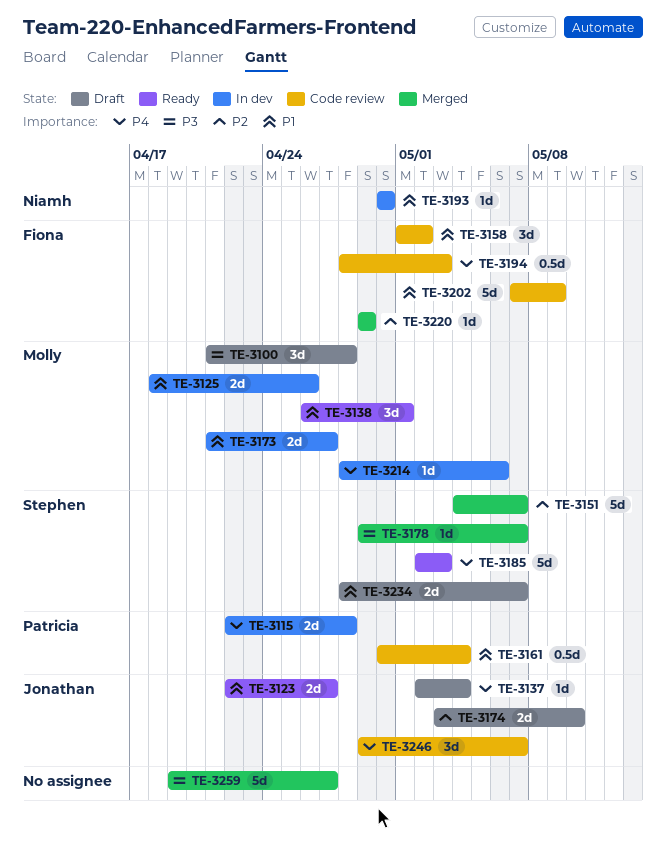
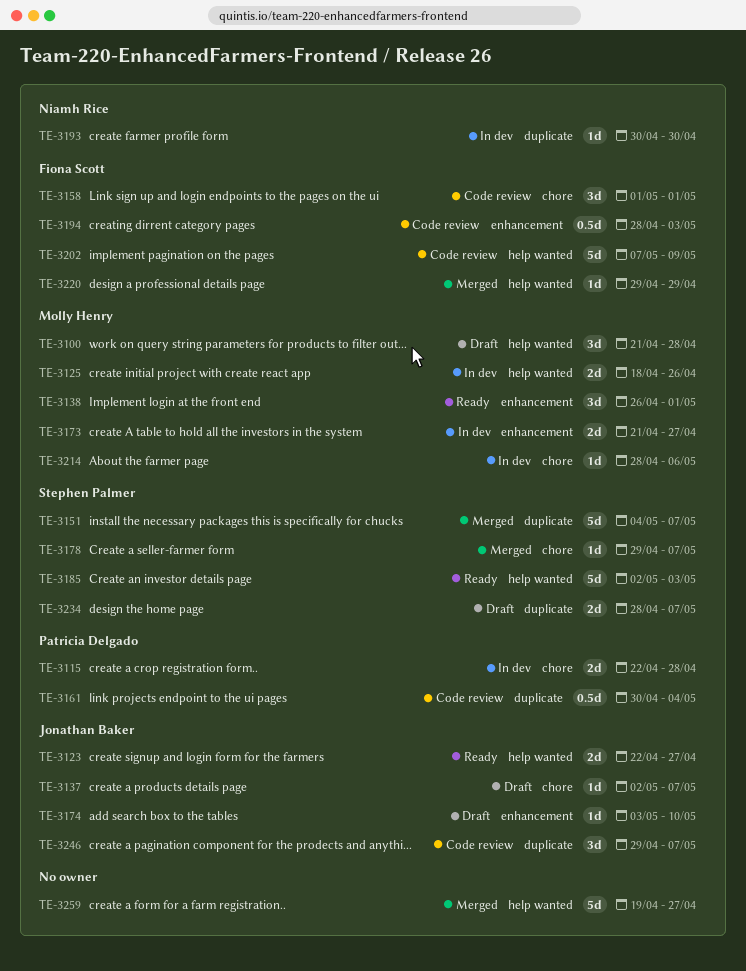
TE-3137, due: May 4 -> May 7
TE-3158, due: May 2 -> May 1
TE-3174, estimate: 2d -> 1d

